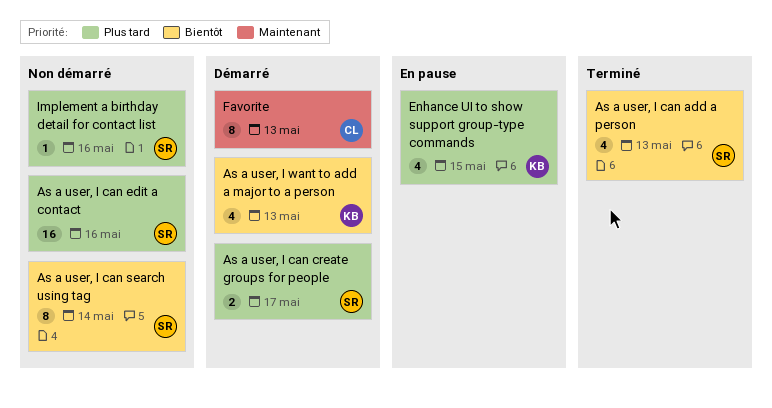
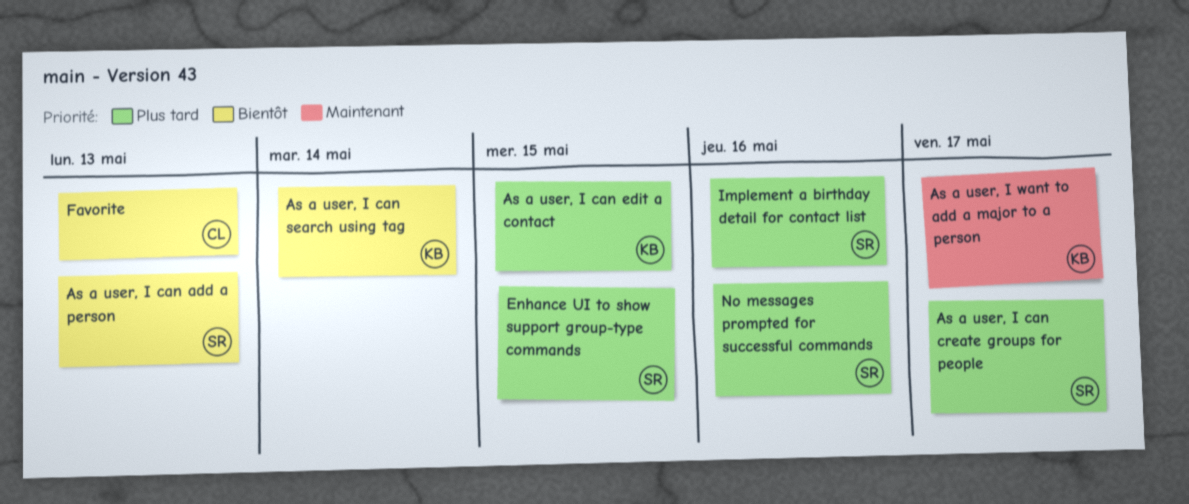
As a user, I can edit a contact, owner: SR -> KB
As a user, I can edit a contact, due: May 16 -> May 15
As a user, I can search using tag, owner: SR -> KB
As a user, I want to add a major to a person, priority: Bientôt -> Maintenant
As a user, I want to add a major to a person, due: May 13 -> May 17
Enhance UI to show support group-type commands, owner: KB -> SR
Favorite, priority: Maintenant -> Bientôt
No messages prompted for successful commands: none -> present

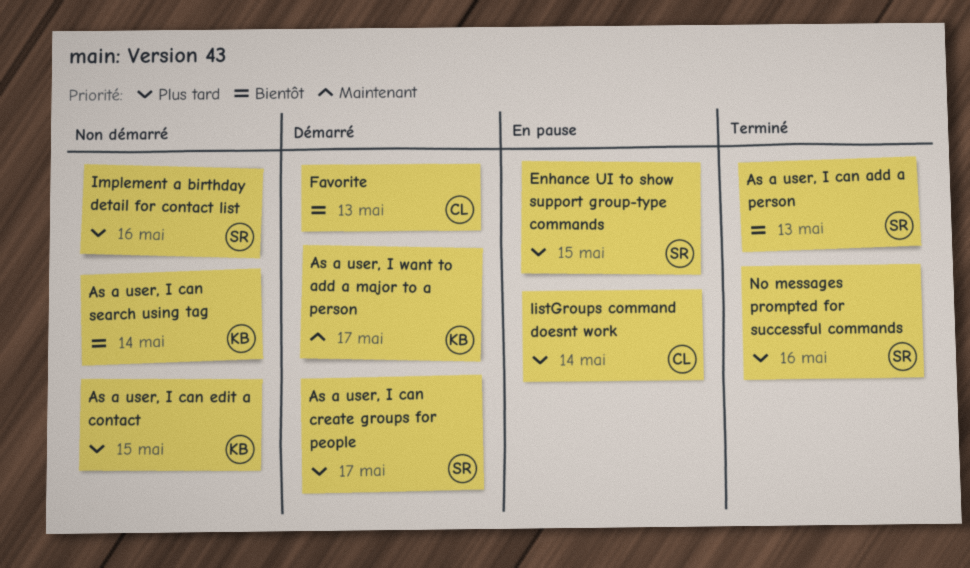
listGroups command doesnt work: none -> present

